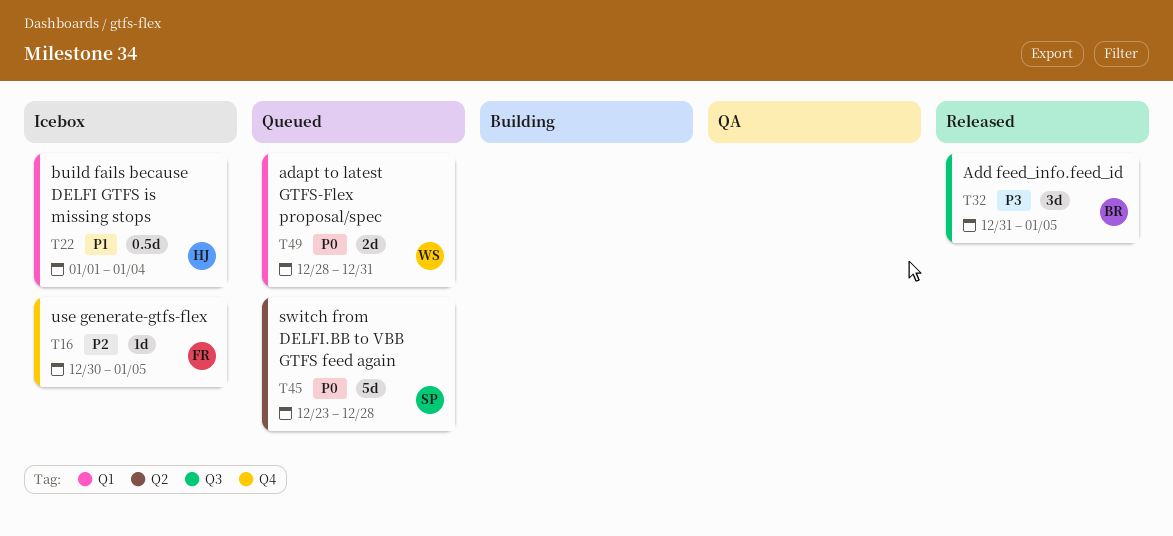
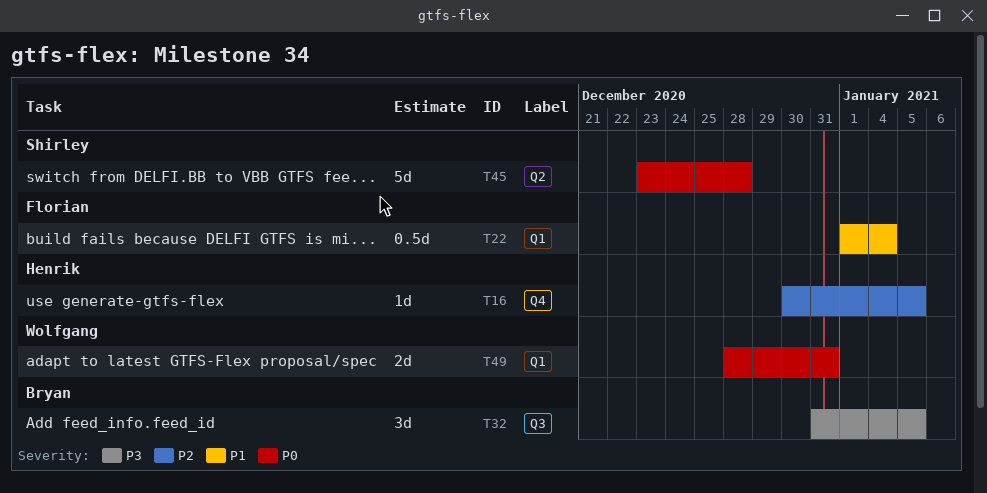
T16, owner: Florian -> Henrik
T22, owner: Henrik -> Florian

